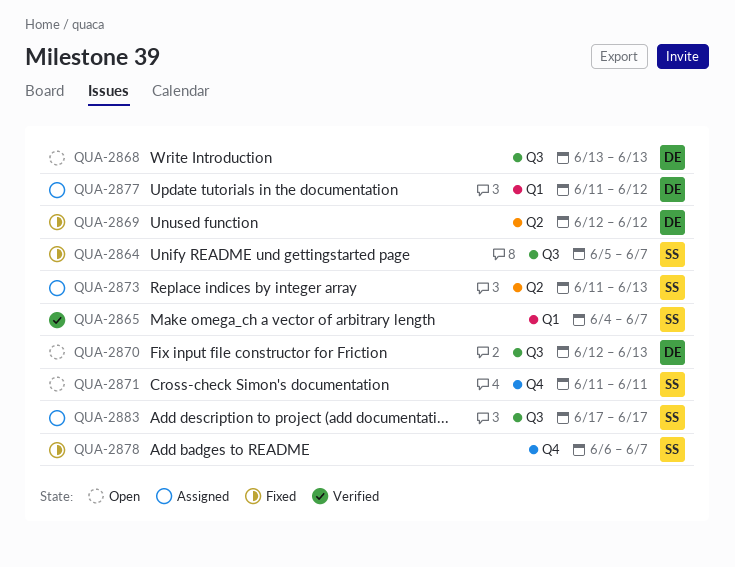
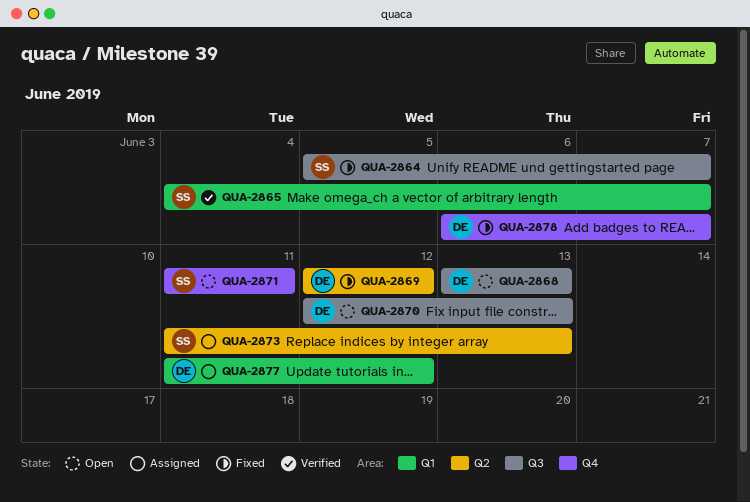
QUA-2878, owner: SS -> DE
QUA-2883: present -> none

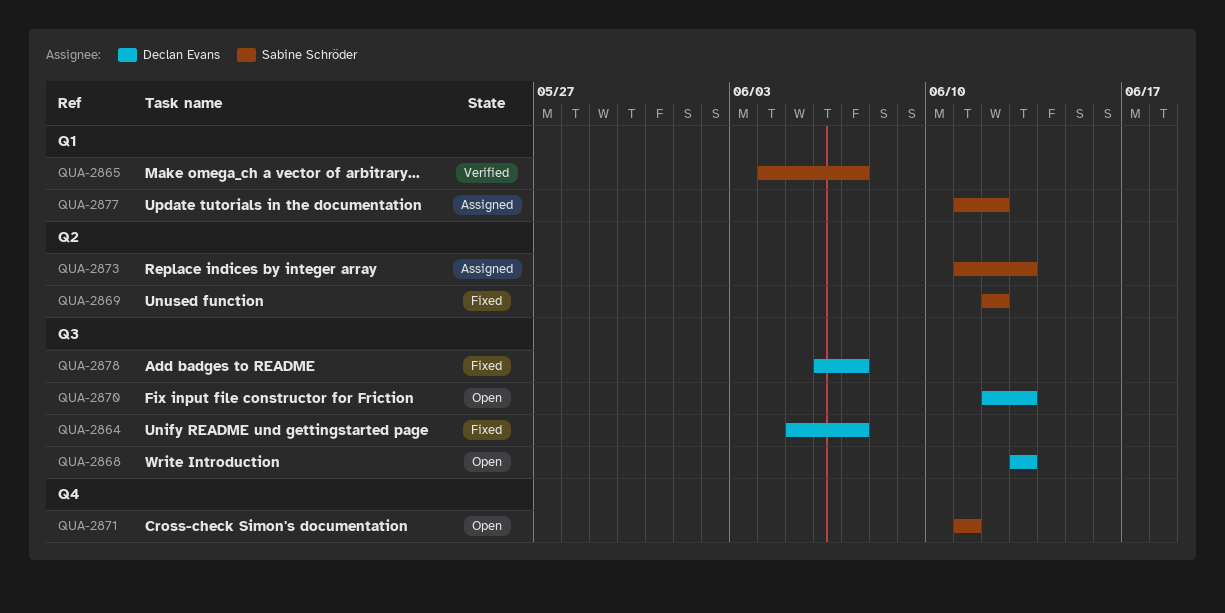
QUA-2864, owner: Sabine Schröder -> Declan Evans
QUA-2869, owner: Declan Evans -> Sabine Schröder
QUA-2877, owner: Declan Evans -> Sabine Schröder
QUA-2878, label: Q4 -> Q3

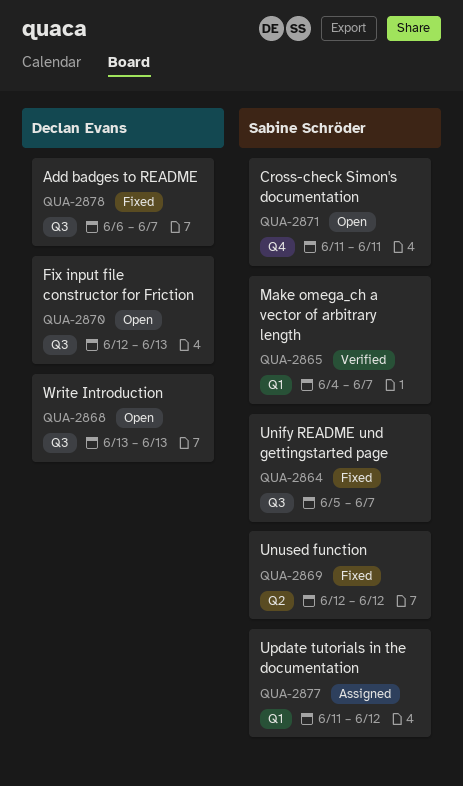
QUA-2864, owner: Declan Evans -> Sabine Schröder
QUA-2873: present -> none

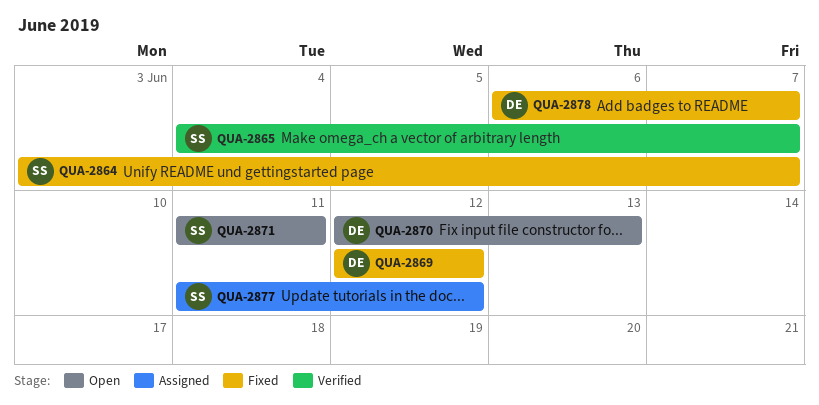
QUA-2864, start: Jun 5 -> Jun 3
QUA-2868: present -> none
QUA-2869, owner: Sabine Schröder -> Declan Evans

